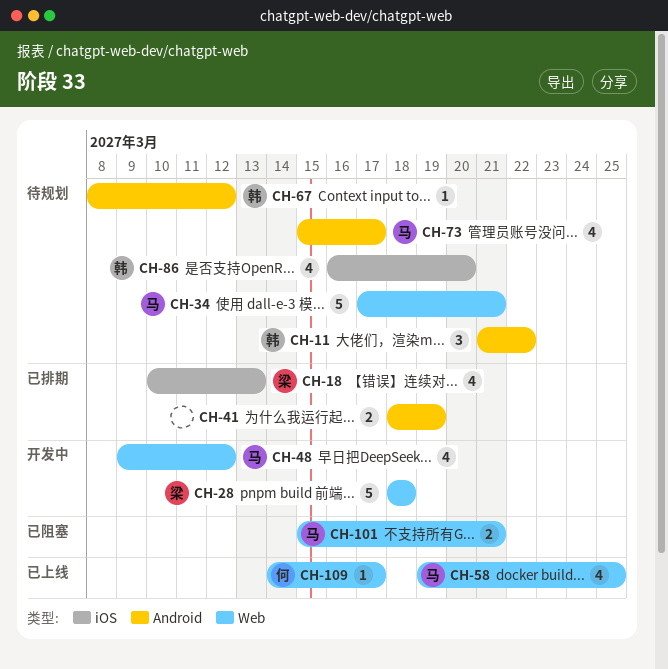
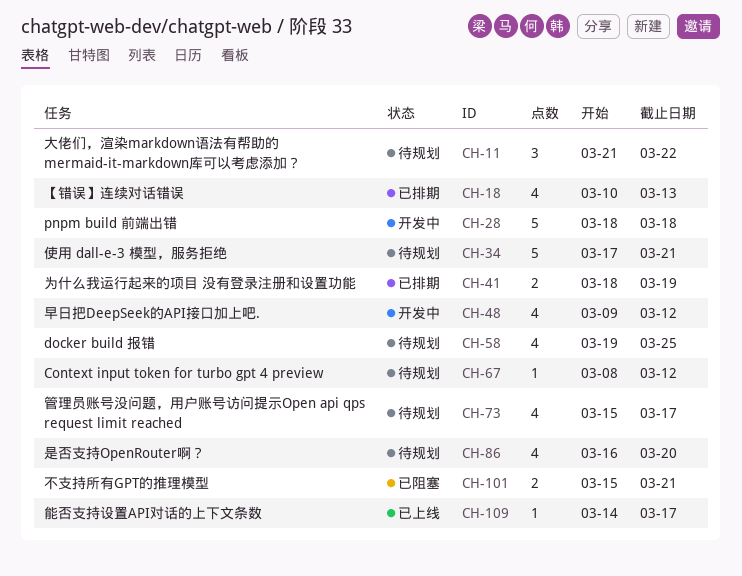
CH-58, status: 已上线 -> 待规划

